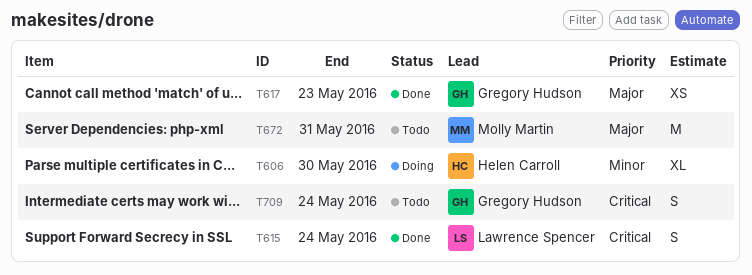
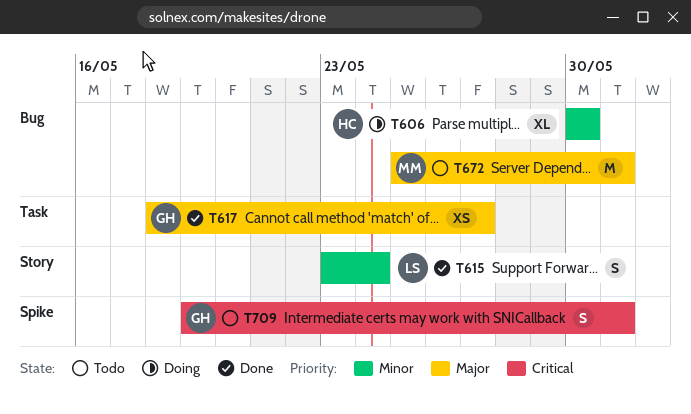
T615, priority: Critical -> Minor
T617, due: May 23 -> May 27
T709, due: May 24 -> May 31

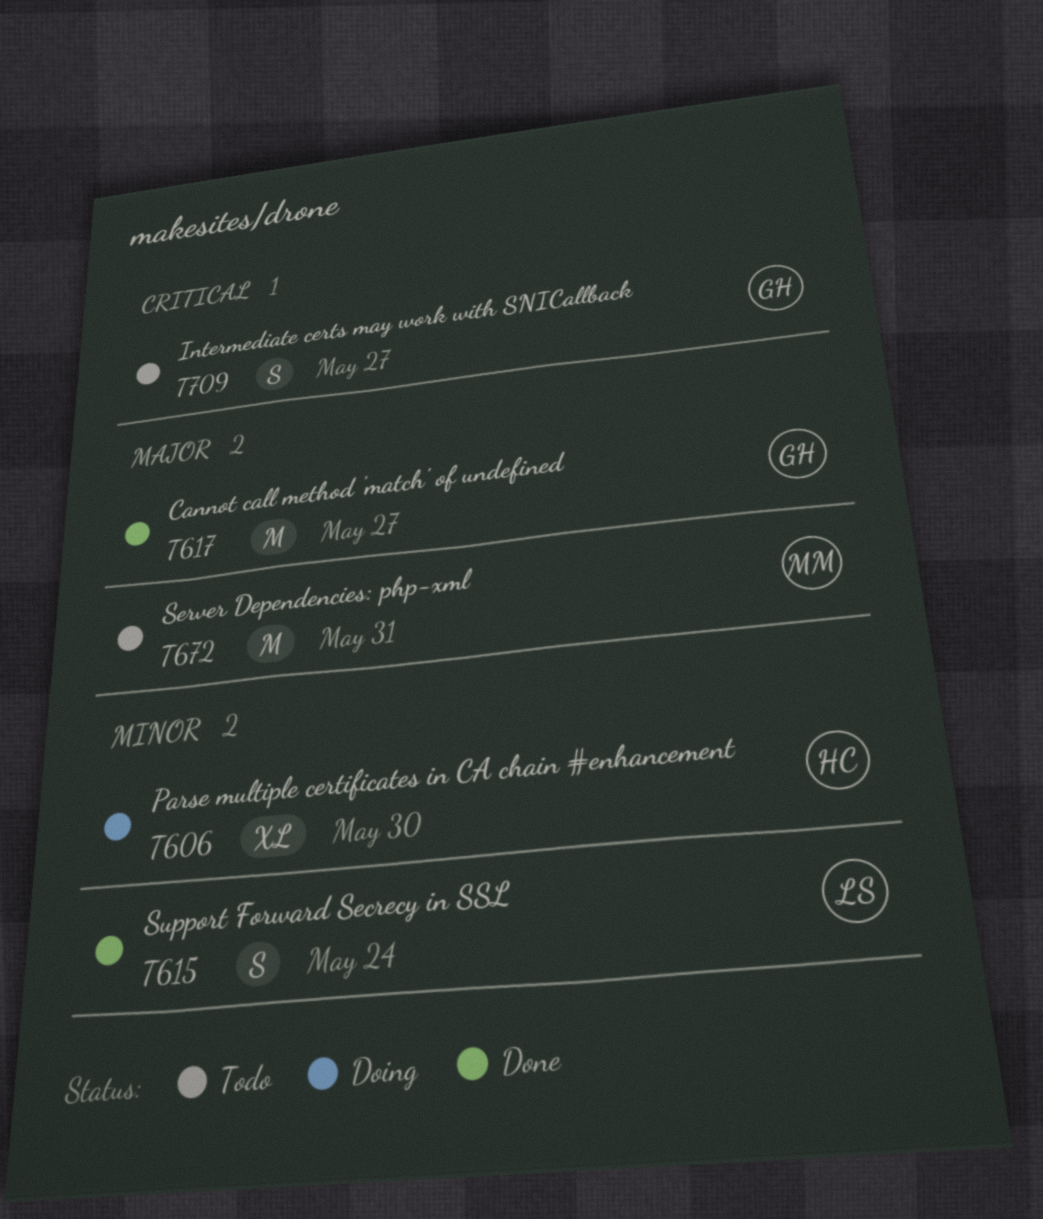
T617, estimate: XS -> M
T709, due: May 31 -> May 27

